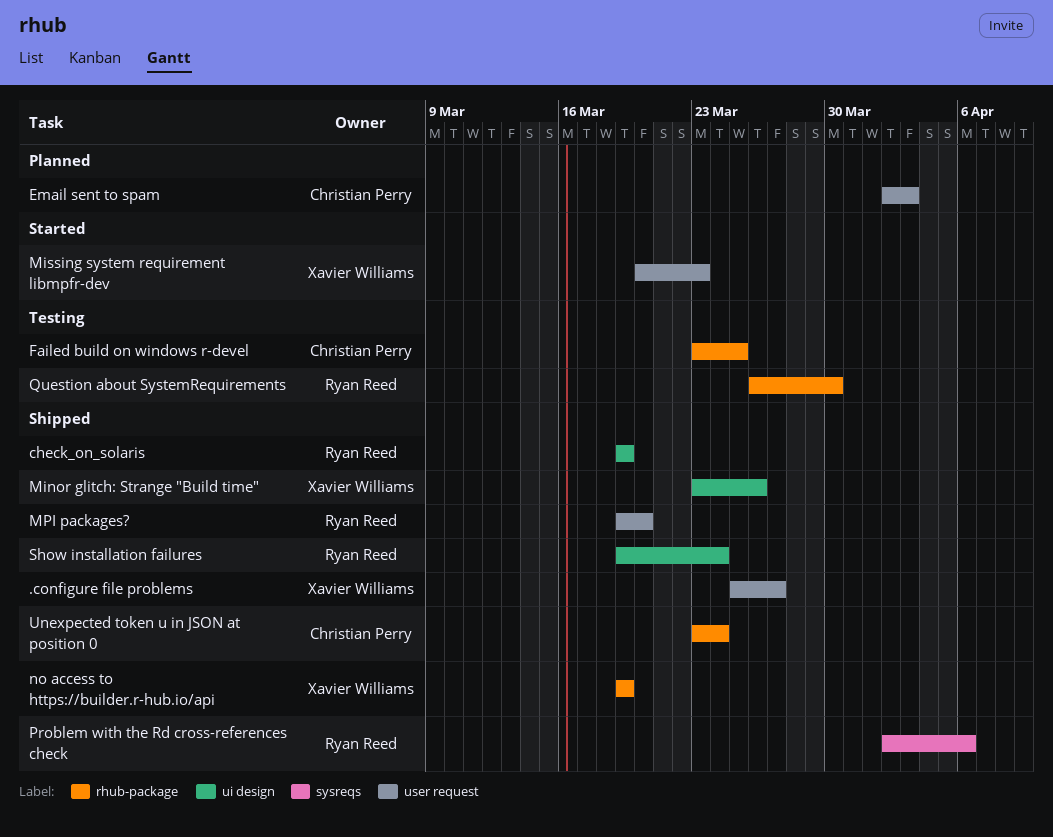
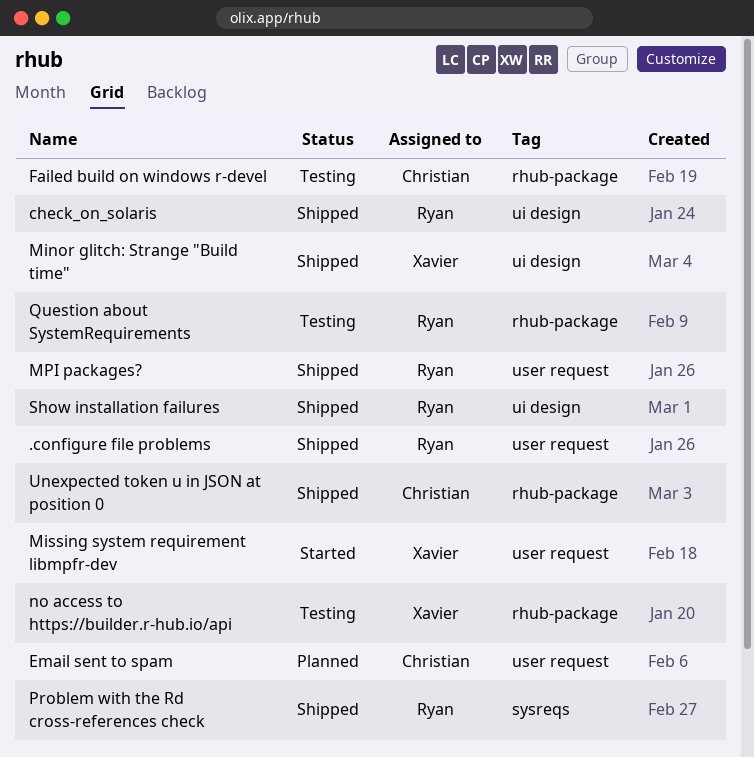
.configure file problems, owner: Xavier Williams -> Ryan Reed
no access to https://builder.r-hub.io/api, status: Shipped -> Testing

